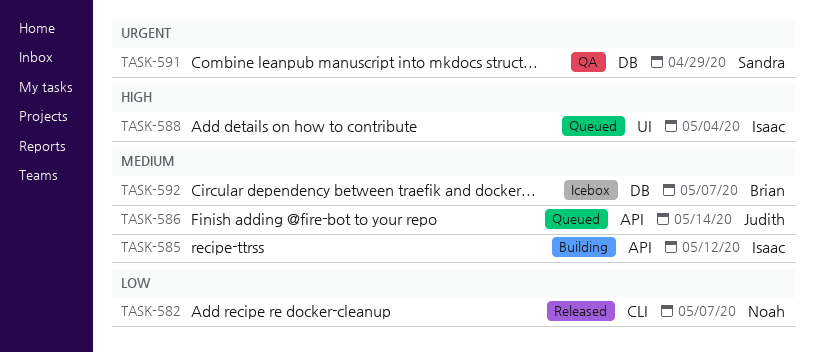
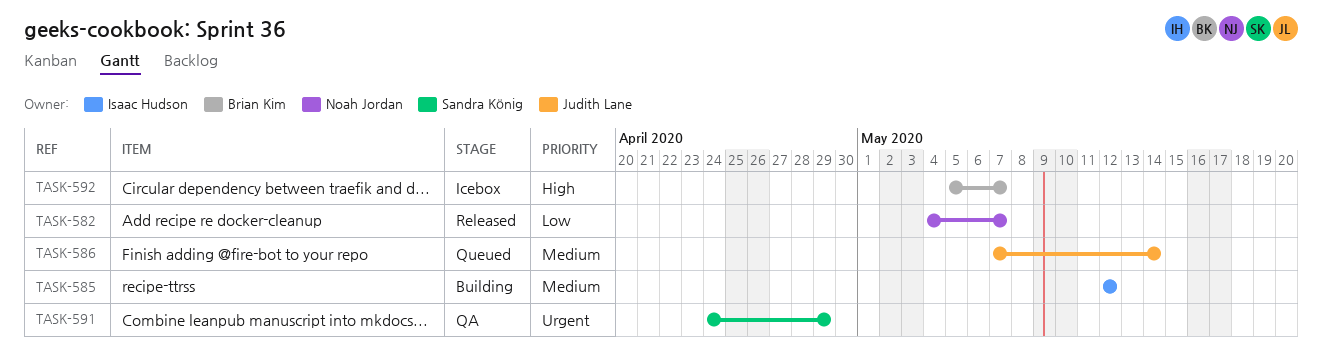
TASK-588: present -> none
TASK-592, priority: Medium -> High

